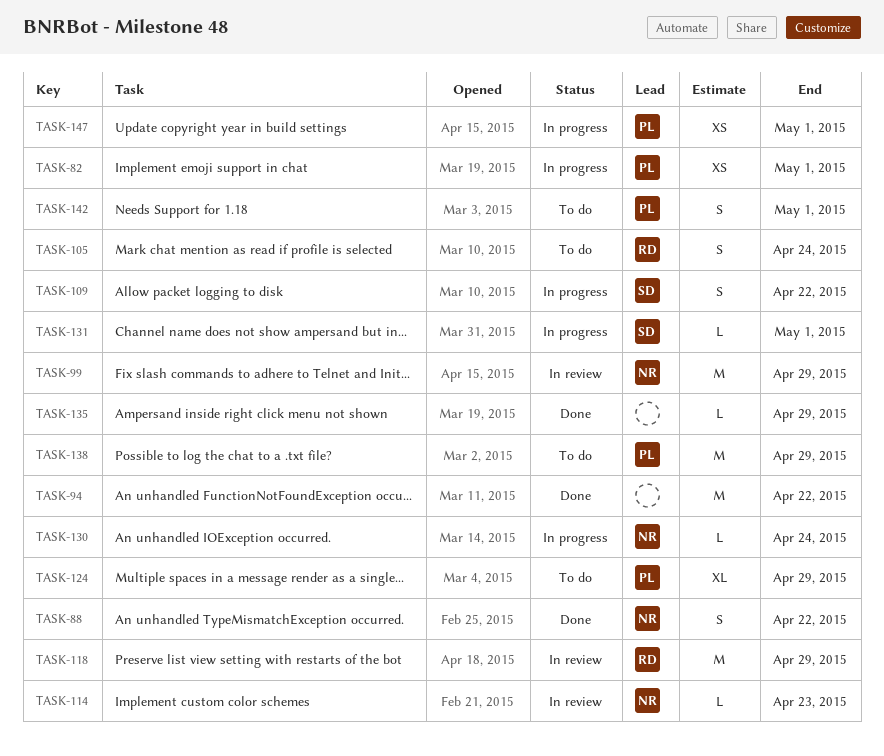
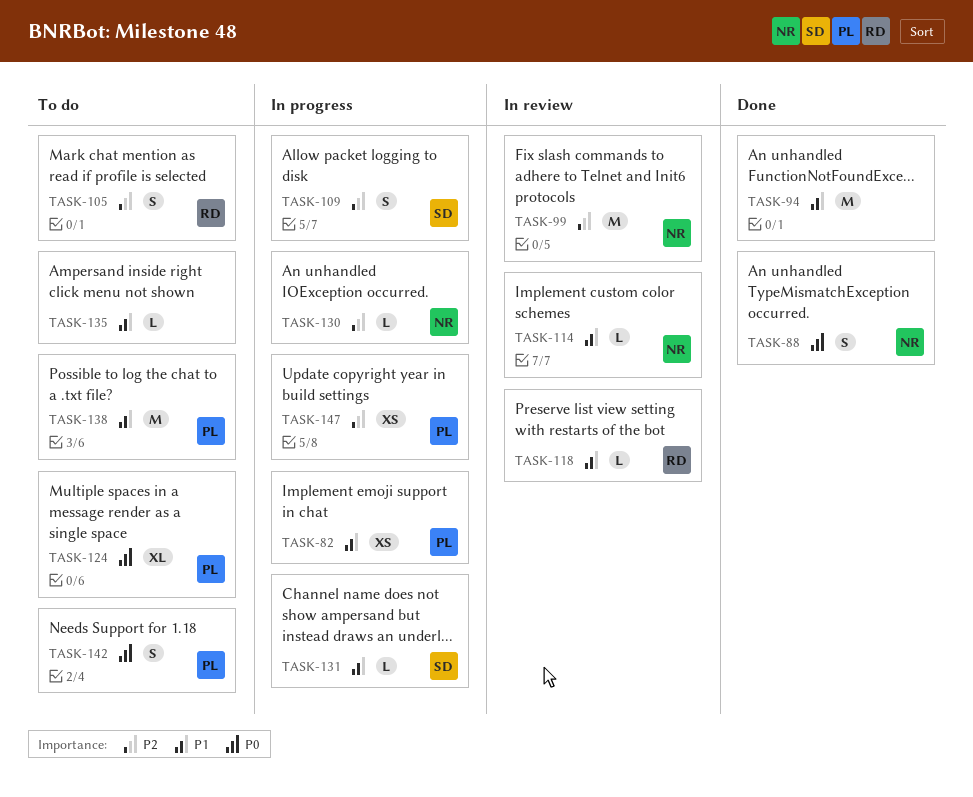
TASK-118, estimate: M -> L
TASK-135, status: Done -> To do

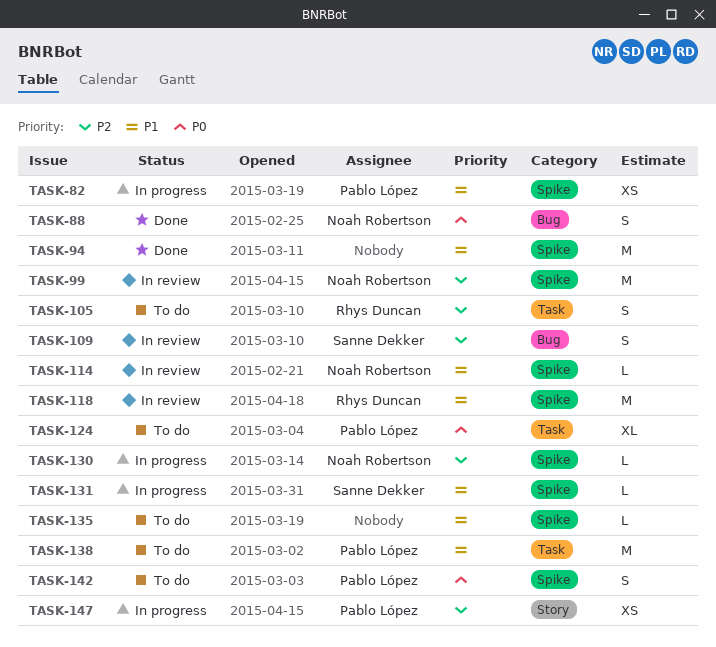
TASK-109, status: In progress -> In review
TASK-118, estimate: L -> M

